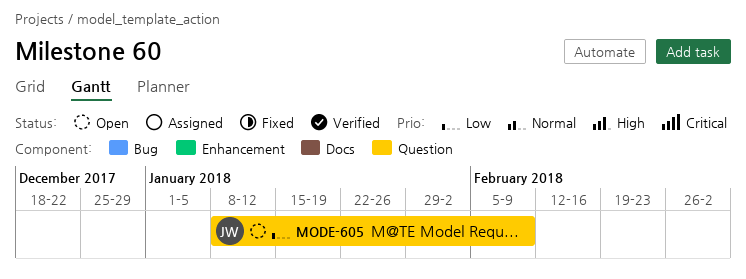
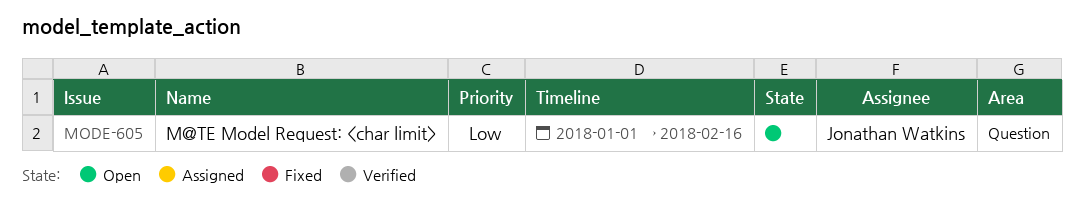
MODE-605, start: Jan 8 -> Jan 1
MODE-605, due: Feb 9 -> Feb 16

